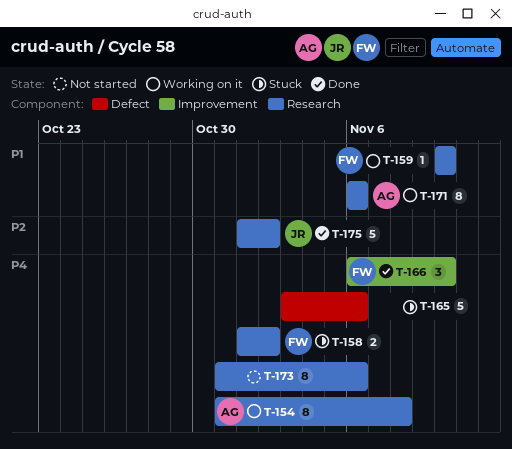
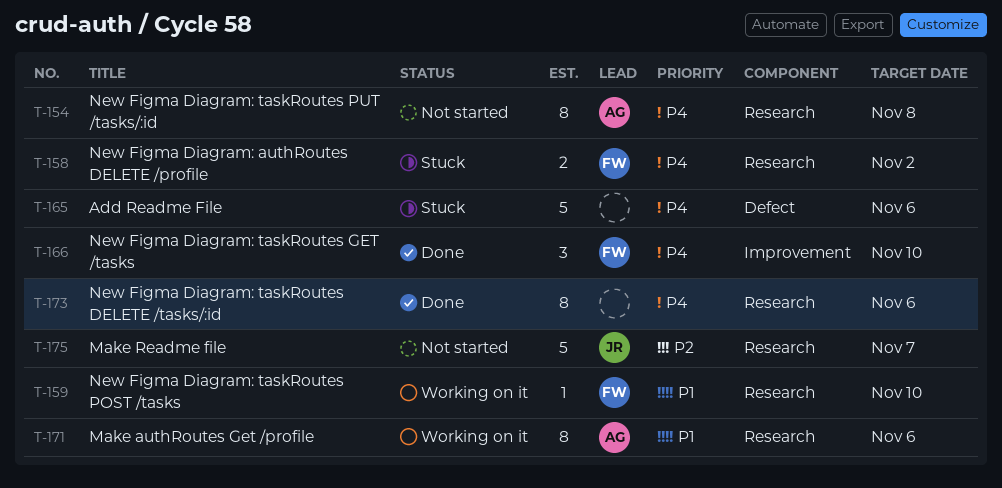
T-154, status: Working on it -> Not started
T-173, status: Not started -> Done
T-175, status: Done -> Not started
T-175, due: Nov 2 -> Nov 7

